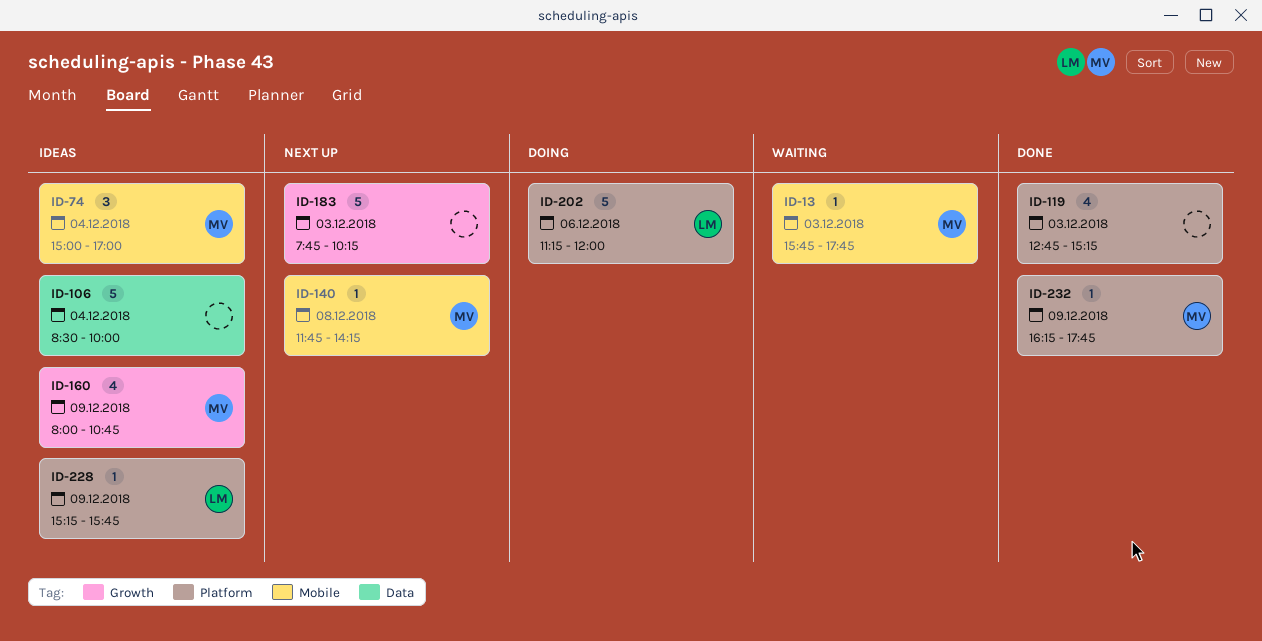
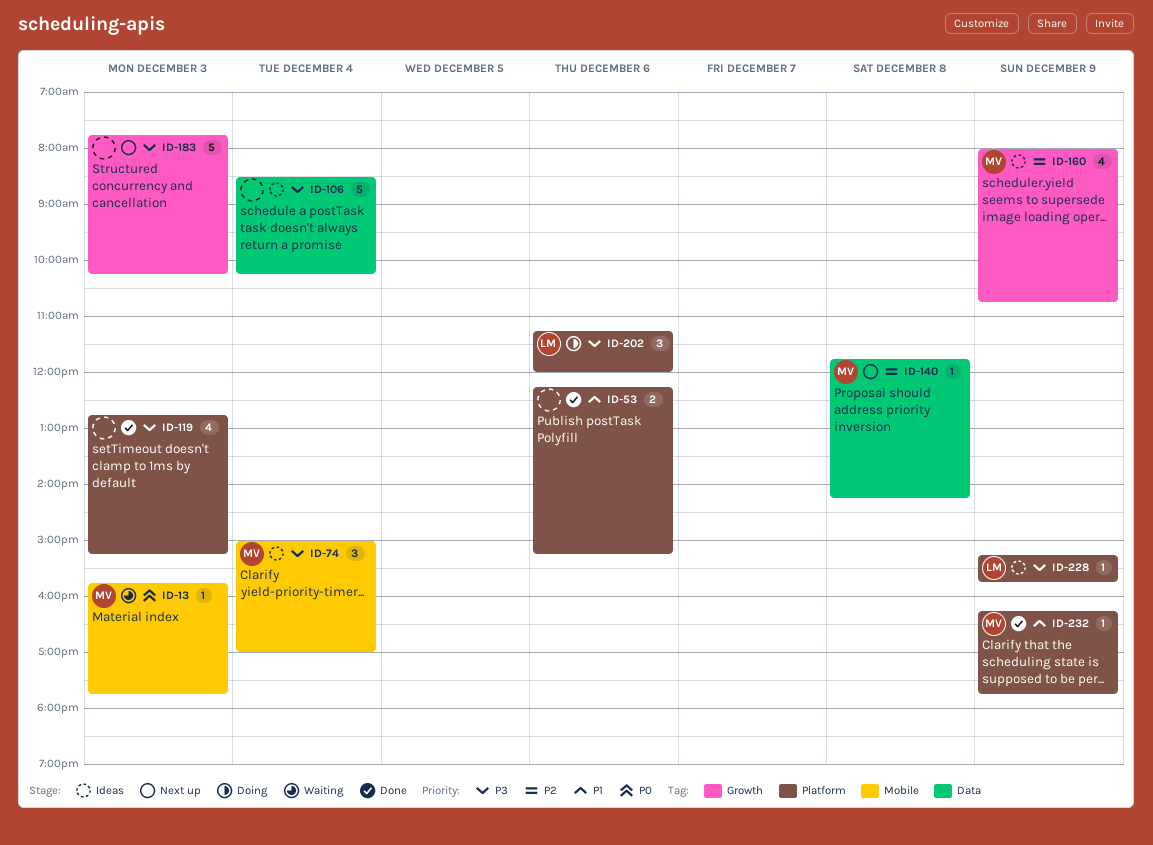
ID-53: none -> present
ID-106, ends: 10:00 -> 10:15
ID-140, label: Mobile -> Data
ID-202, estimate: 5 -> 3

